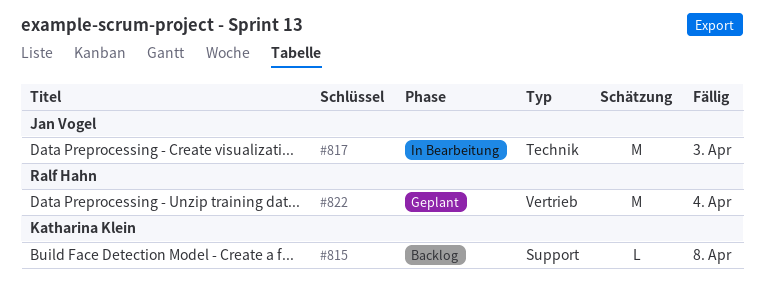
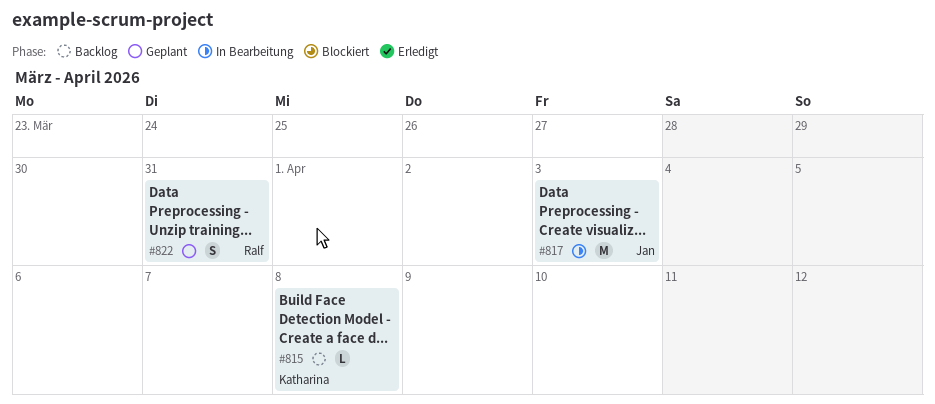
#822, estimate: M -> S
#822, due: Apr 4 -> Mar 31

